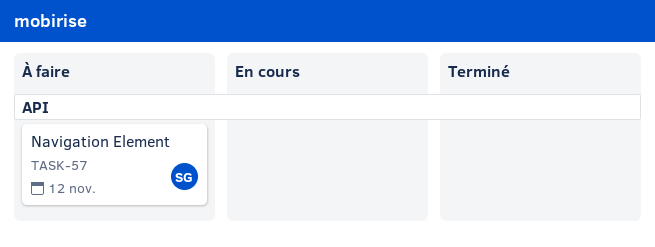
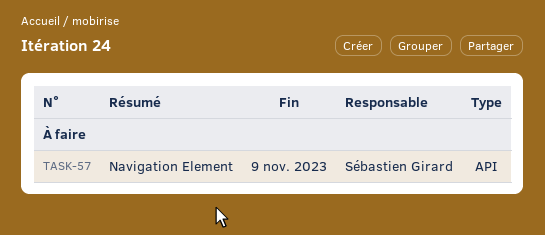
TASK-57, due: Nov 12 -> Nov 9

